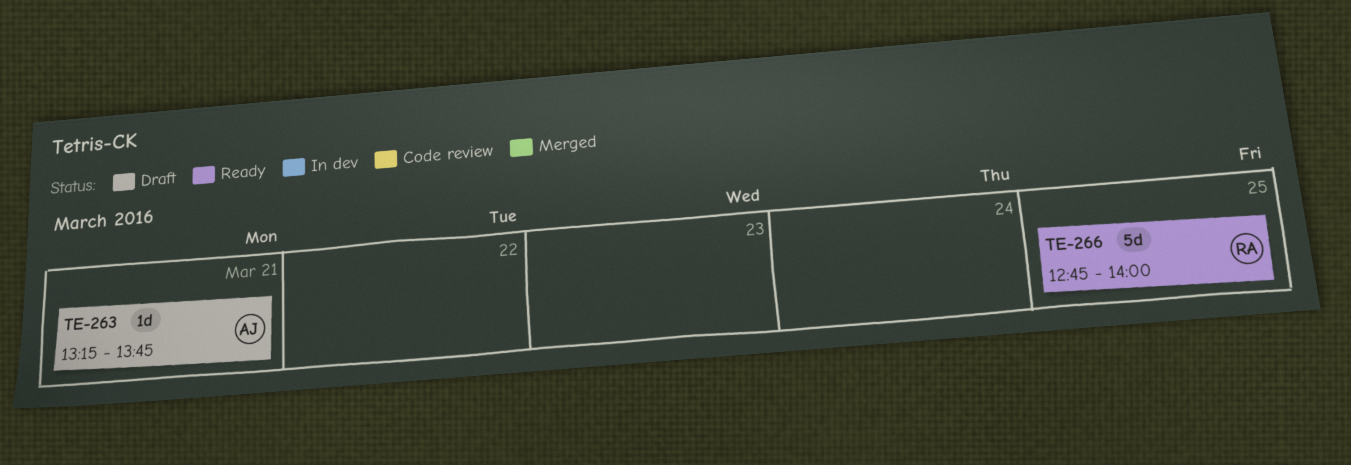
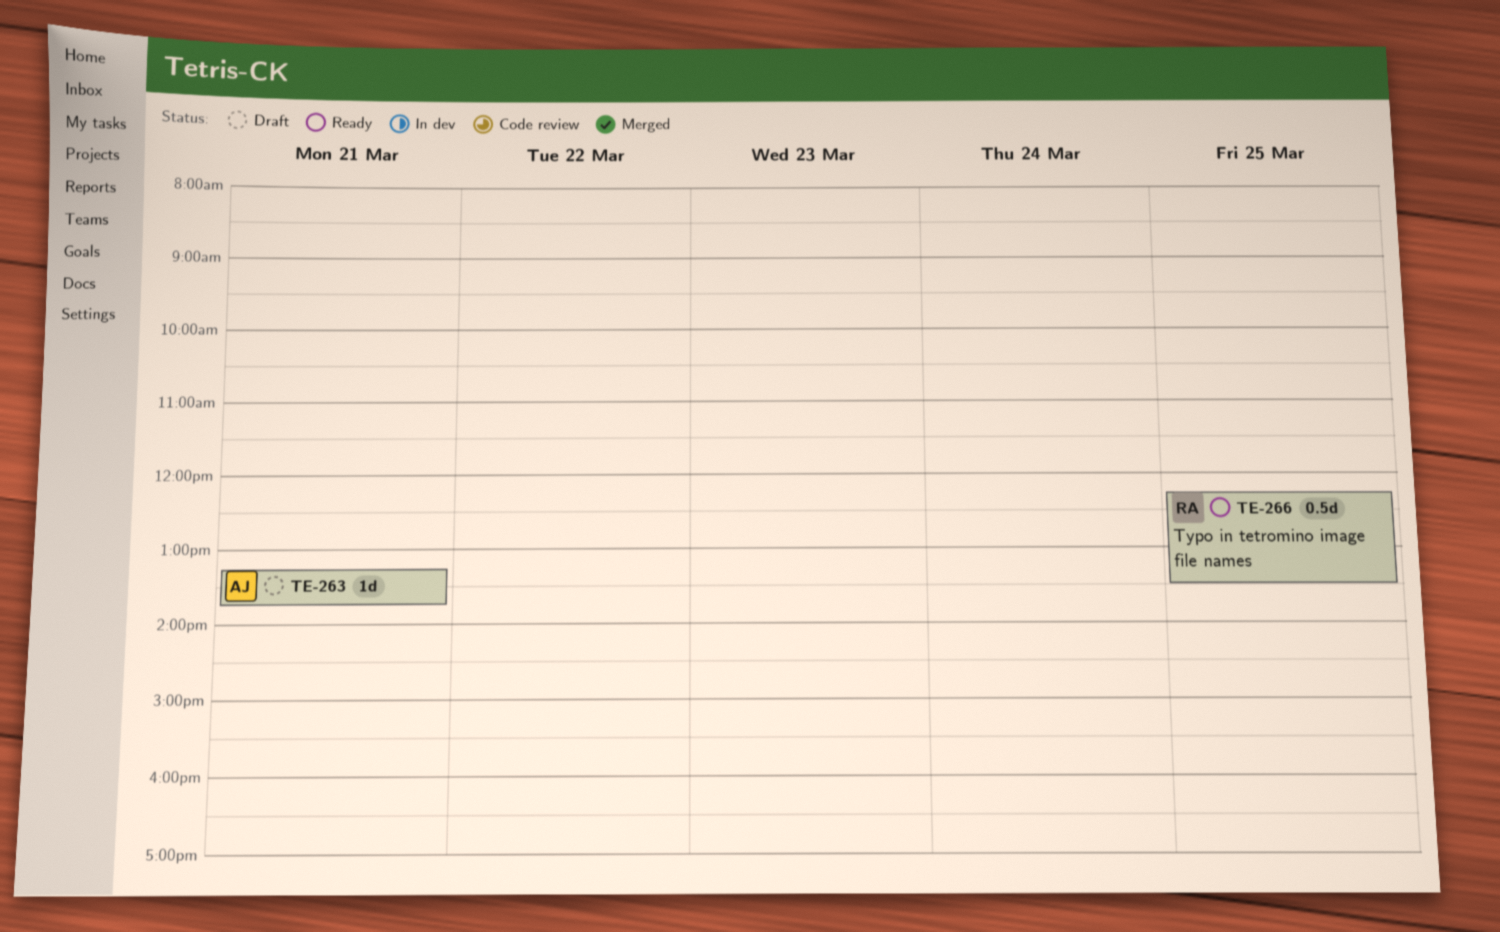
TE-266, estimate: 5d -> 0.5d
TE-266, begins: 12:45 -> 12:15
TE-266, ends: 14:00 -> 13:30

